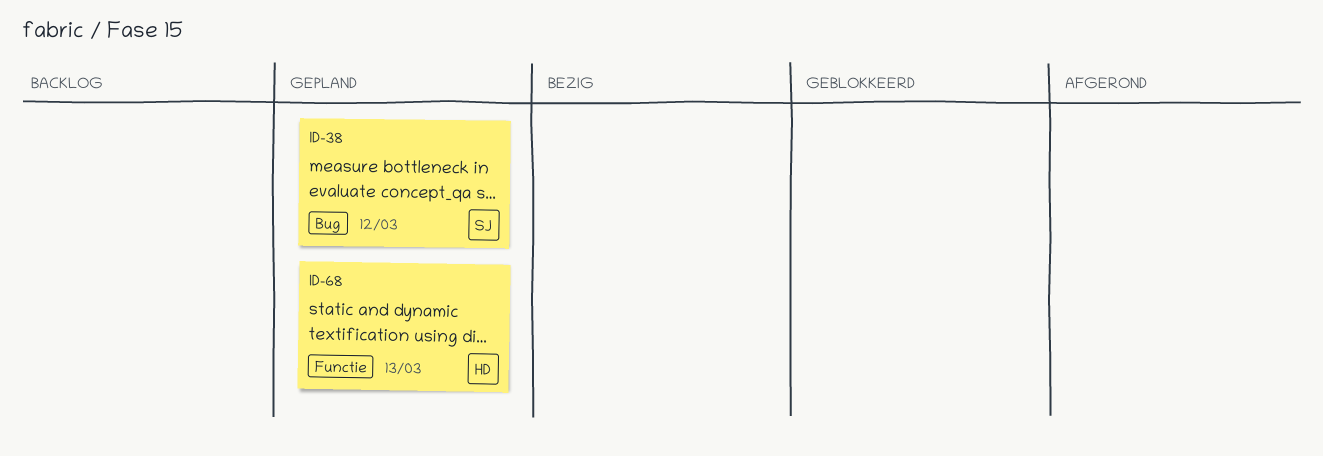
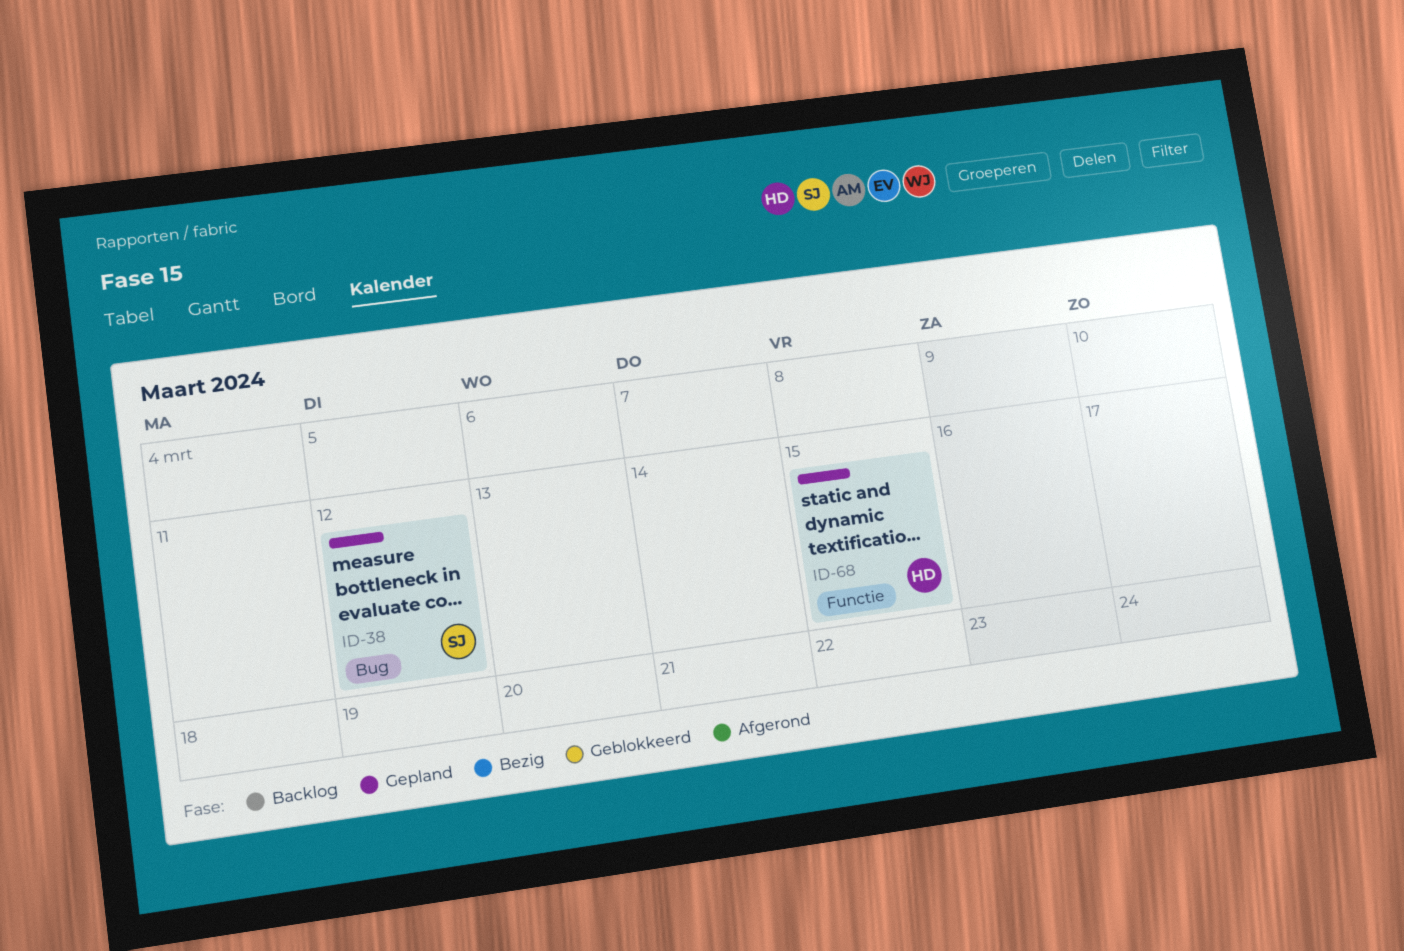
ID-68, due: Mar 13 -> Mar 15

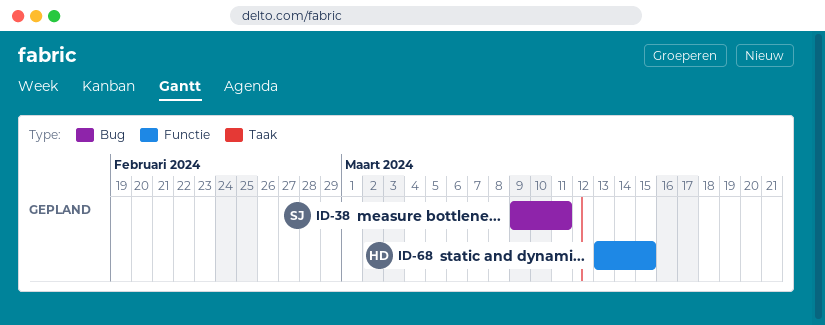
ID-38, due: Mar 12 -> Mar 11

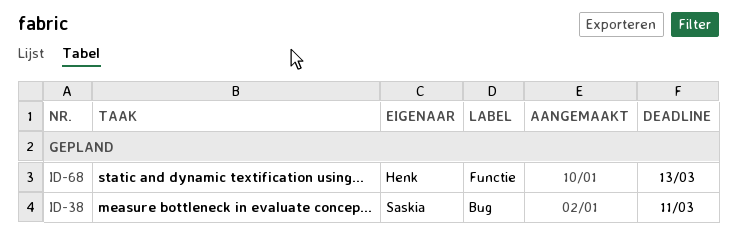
ID-68, due: Mar 15 -> Mar 13

